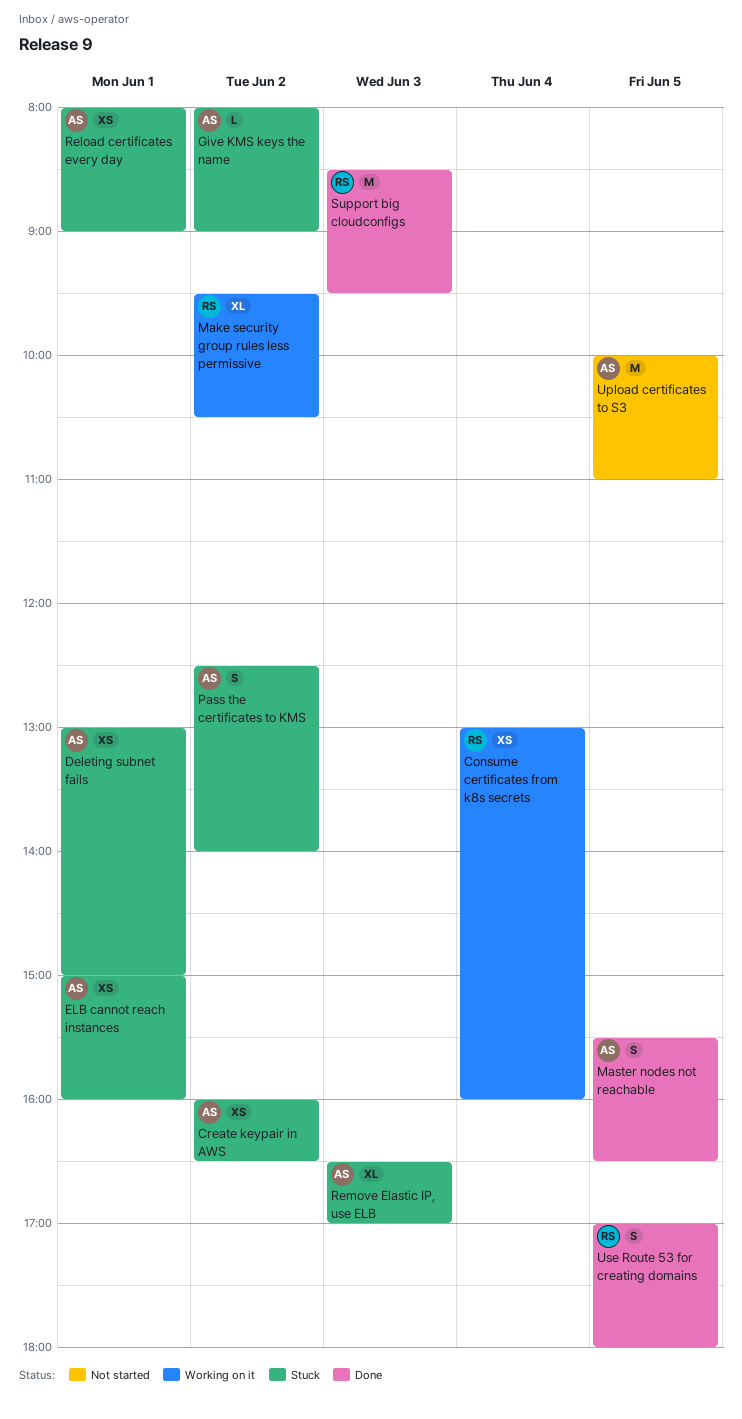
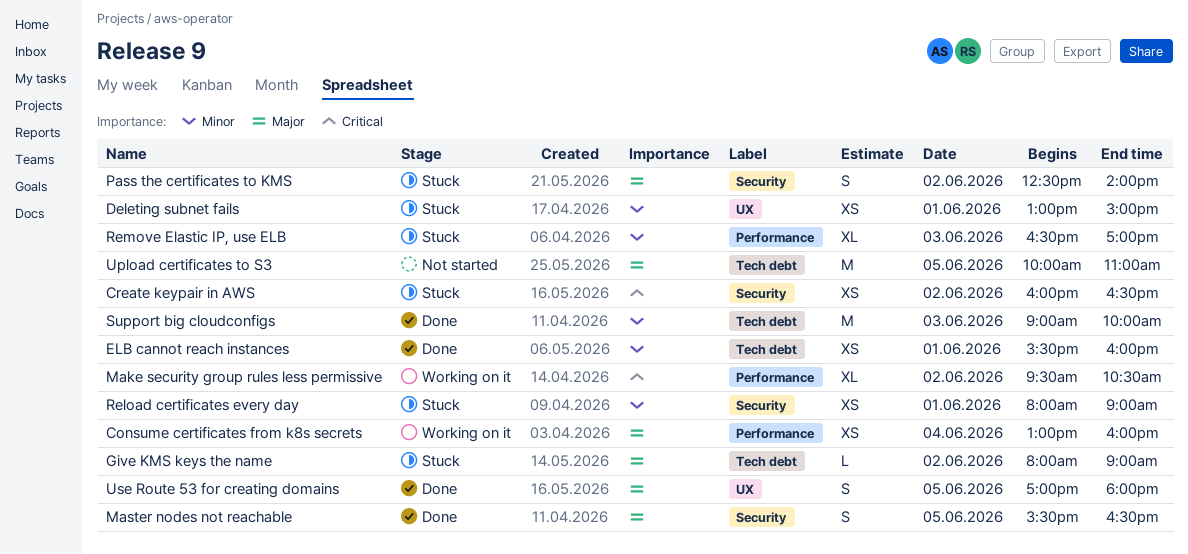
ELB cannot reach instances, status: Stuck -> Done
ELB cannot reach instances, begins: 15:00 -> 15:30
Support big cloudconfigs, begins: 08:30 -> 09:00
Support big cloudconfigs, ends: 09:30 -> 10:00

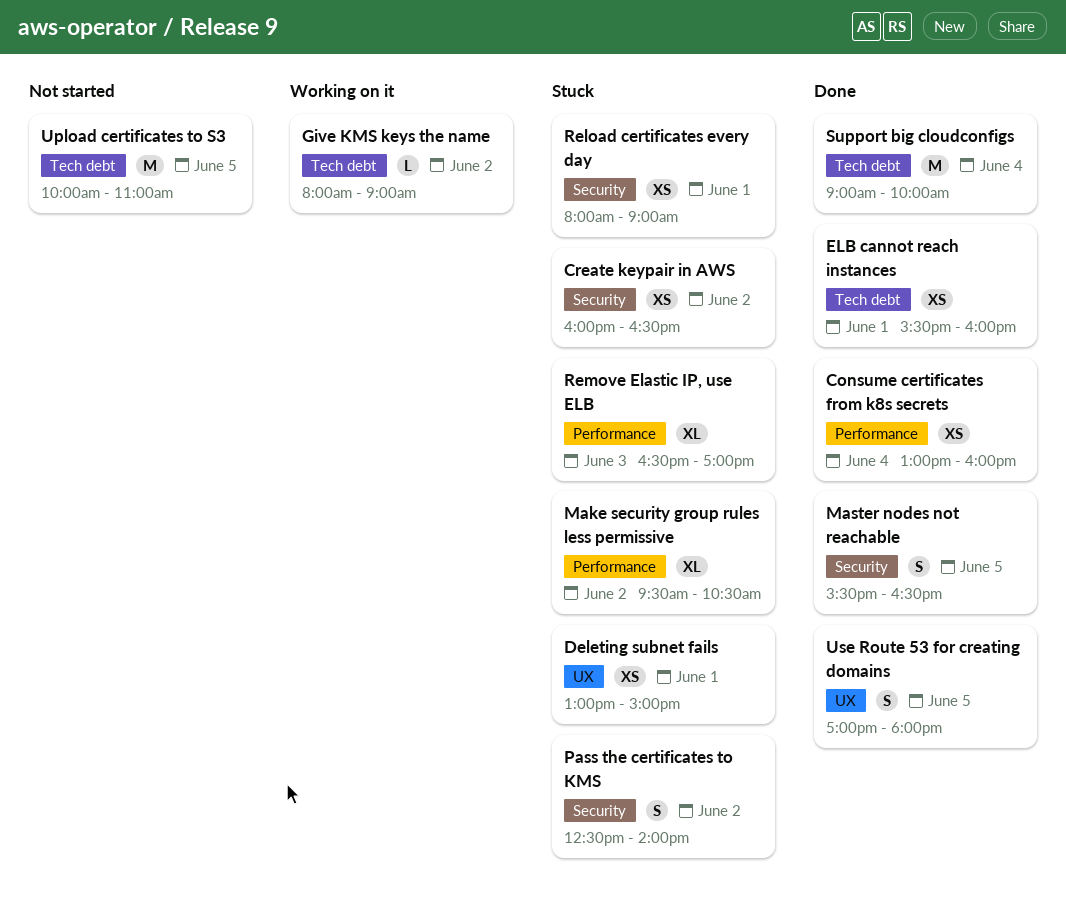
Consume certificates from k8s secrets, status: Working on it -> Done
Give KMS keys the name, status: Stuck -> Working on it
Make security group rules less permissive, status: Working on it -> Stuck
Support big cloudconfigs, day: Jun 3 -> Jun 4

